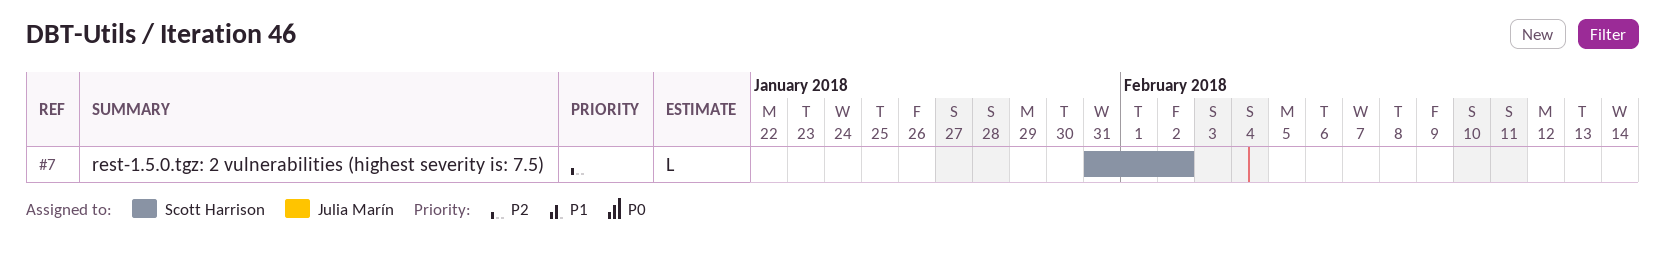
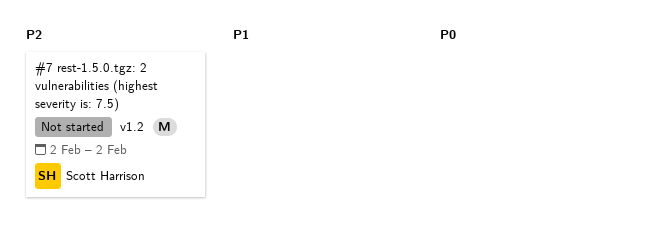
#7, estimate: L -> M
#7, start: Jan 31 -> Feb 2

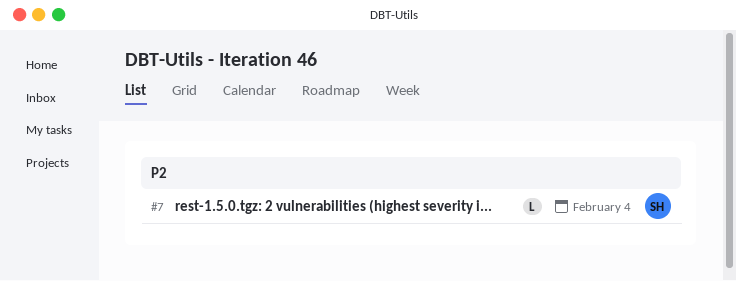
#7, estimate: M -> L
#7, due: Feb 2 -> Feb 4

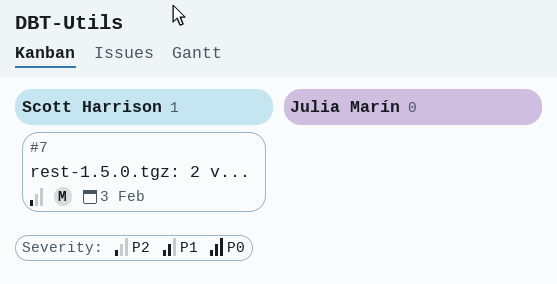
#7, estimate: L -> M
#7, due: Feb 4 -> Feb 3

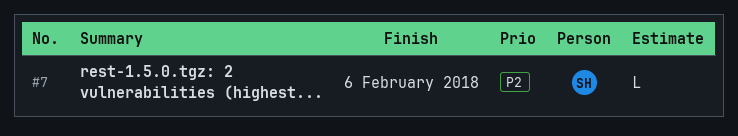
#7, estimate: M -> L
#7, due: Feb 3 -> Feb 6

